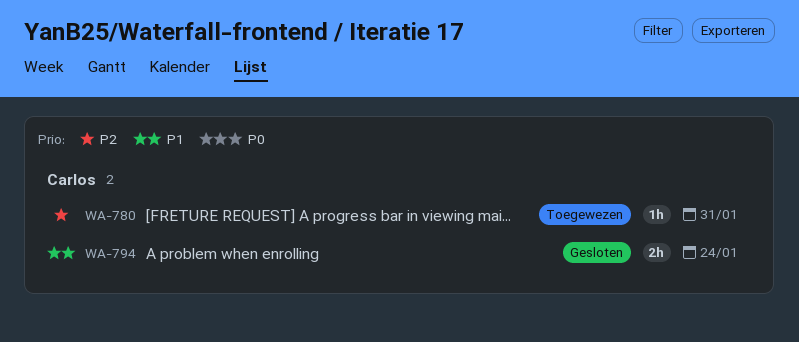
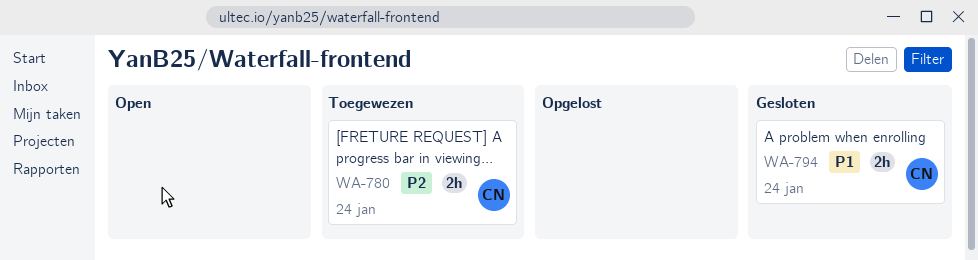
WA-780, estimate: 1h -> 2h
WA-780, due: Jan 31 -> Jan 24

